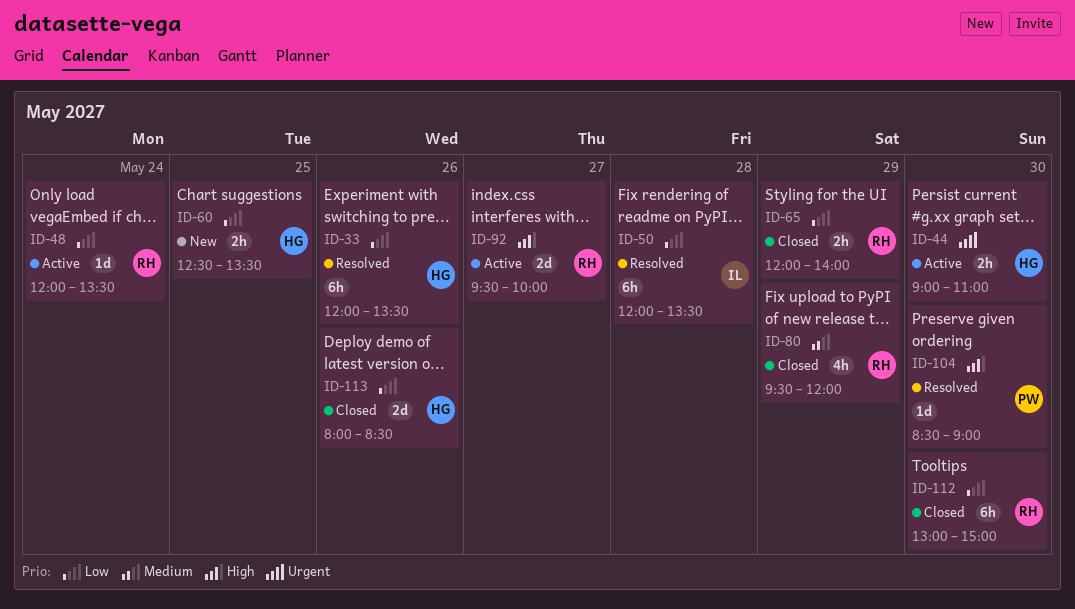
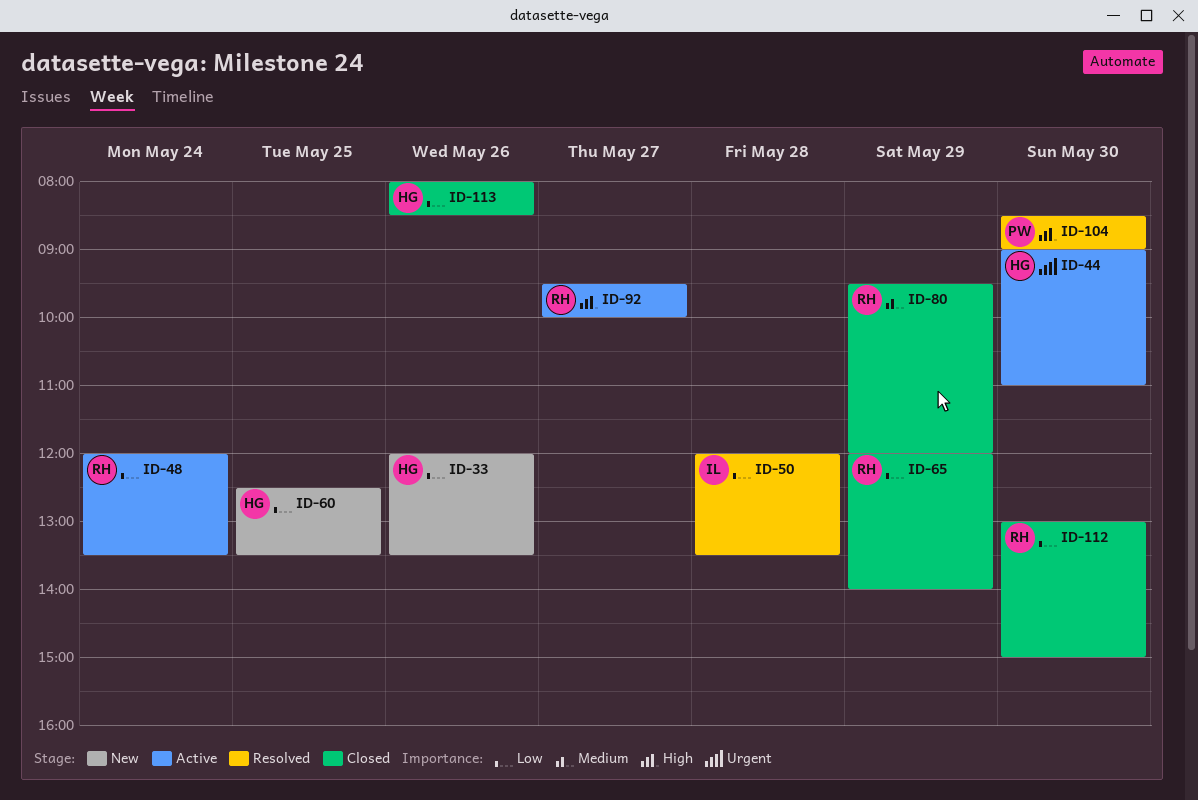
ID-33, status: Resolved -> New

